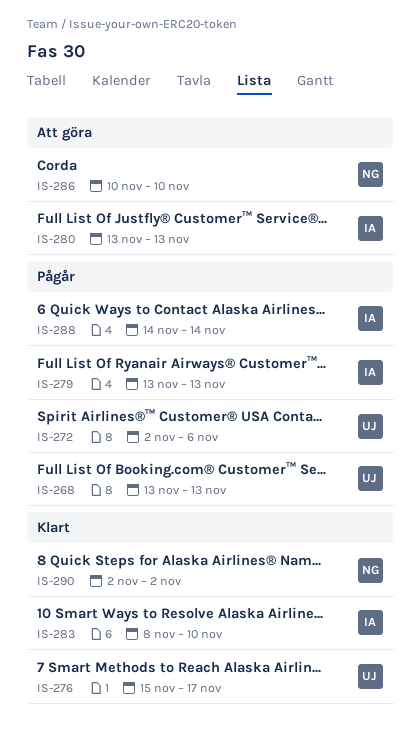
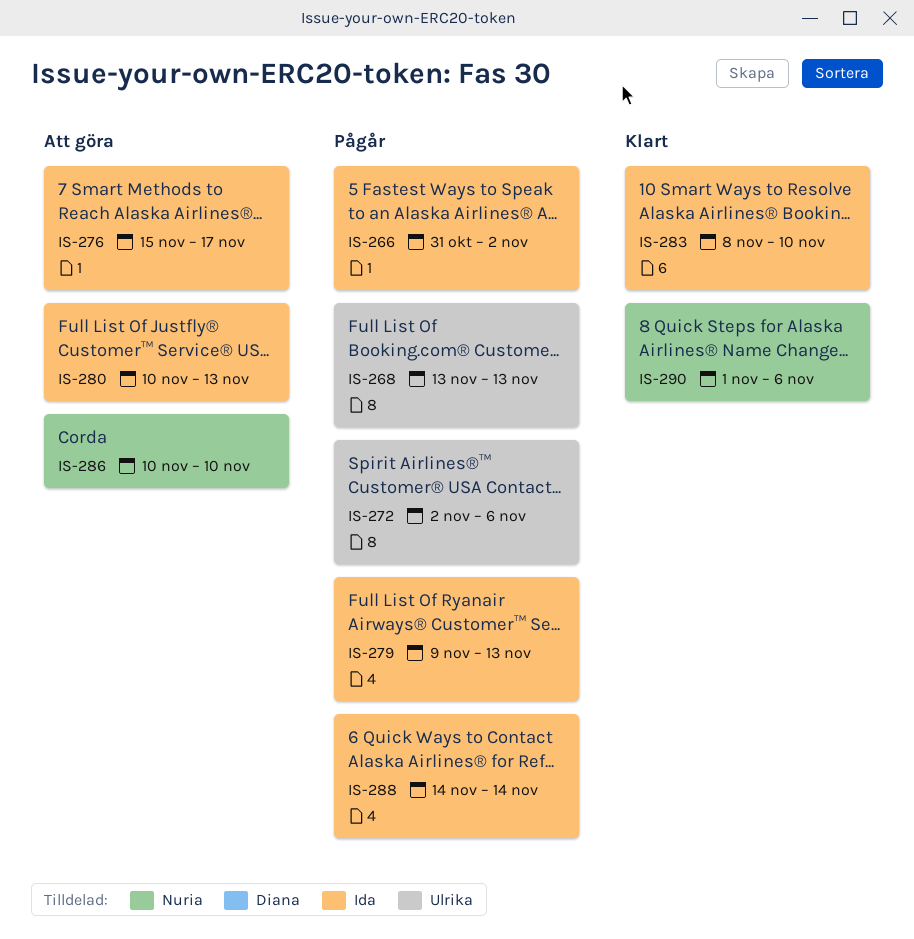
IS-266: none -> present
IS-276, status: Klart -> Att göra
IS-276, owner: Ulrika -> Ida
IS-279, start: Nov 13 -> Nov 9
IS-280, start: Nov 13 -> Nov 10
IS-290, start: Nov 2 -> Nov 1
IS-290, due: Nov 2 -> Nov 6

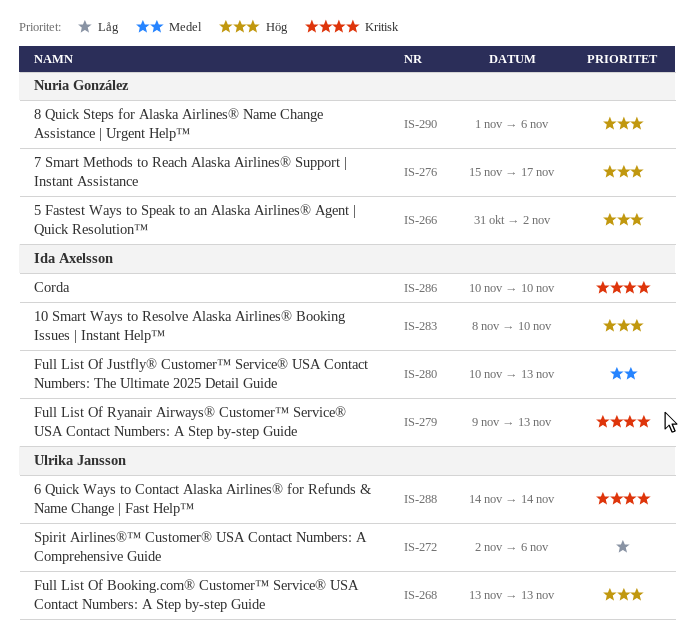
IS-266, owner: Ida Axelsson -> Nuria González
IS-276, owner: Ida Axelsson -> Nuria González
IS-286, owner: Nuria González -> Ida Axelsson
IS-288, owner: Ida Axelsson -> Ulrika Jansson

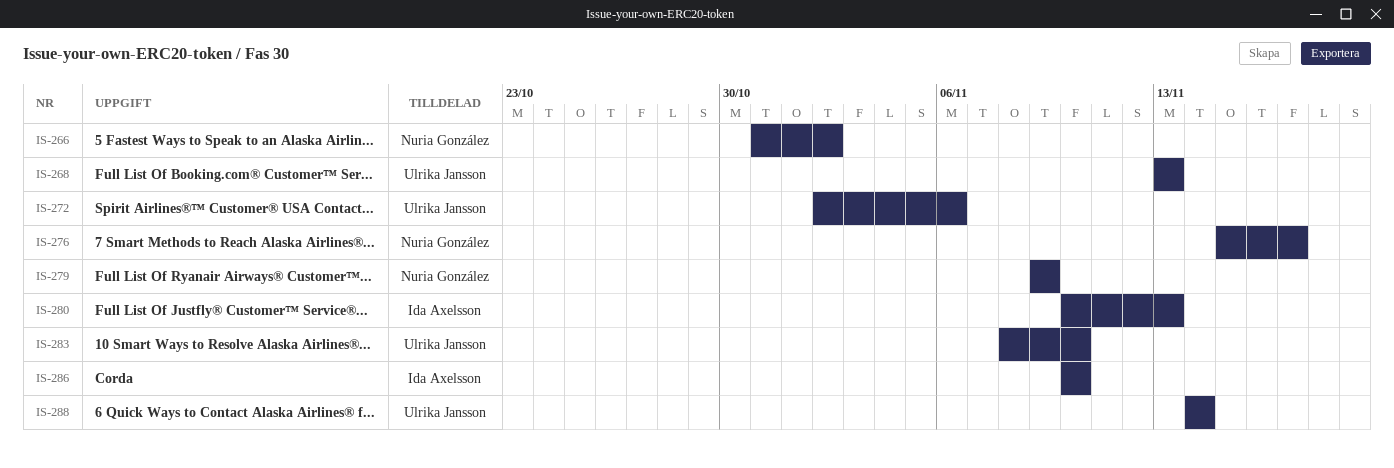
IS-279, owner: Ida Axelsson -> Nuria González
IS-279, due: Nov 13 -> Nov 9
IS-283, owner: Ida Axelsson -> Ulrika Jansson
IS-290: present -> none

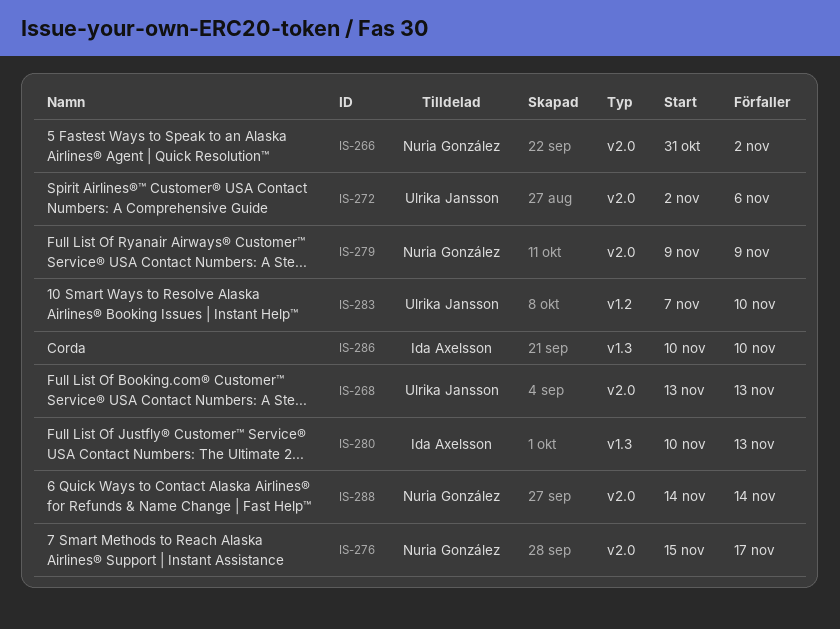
IS-283, start: Nov 8 -> Nov 7
IS-288, owner: Ulrika Jansson -> Nuria González

